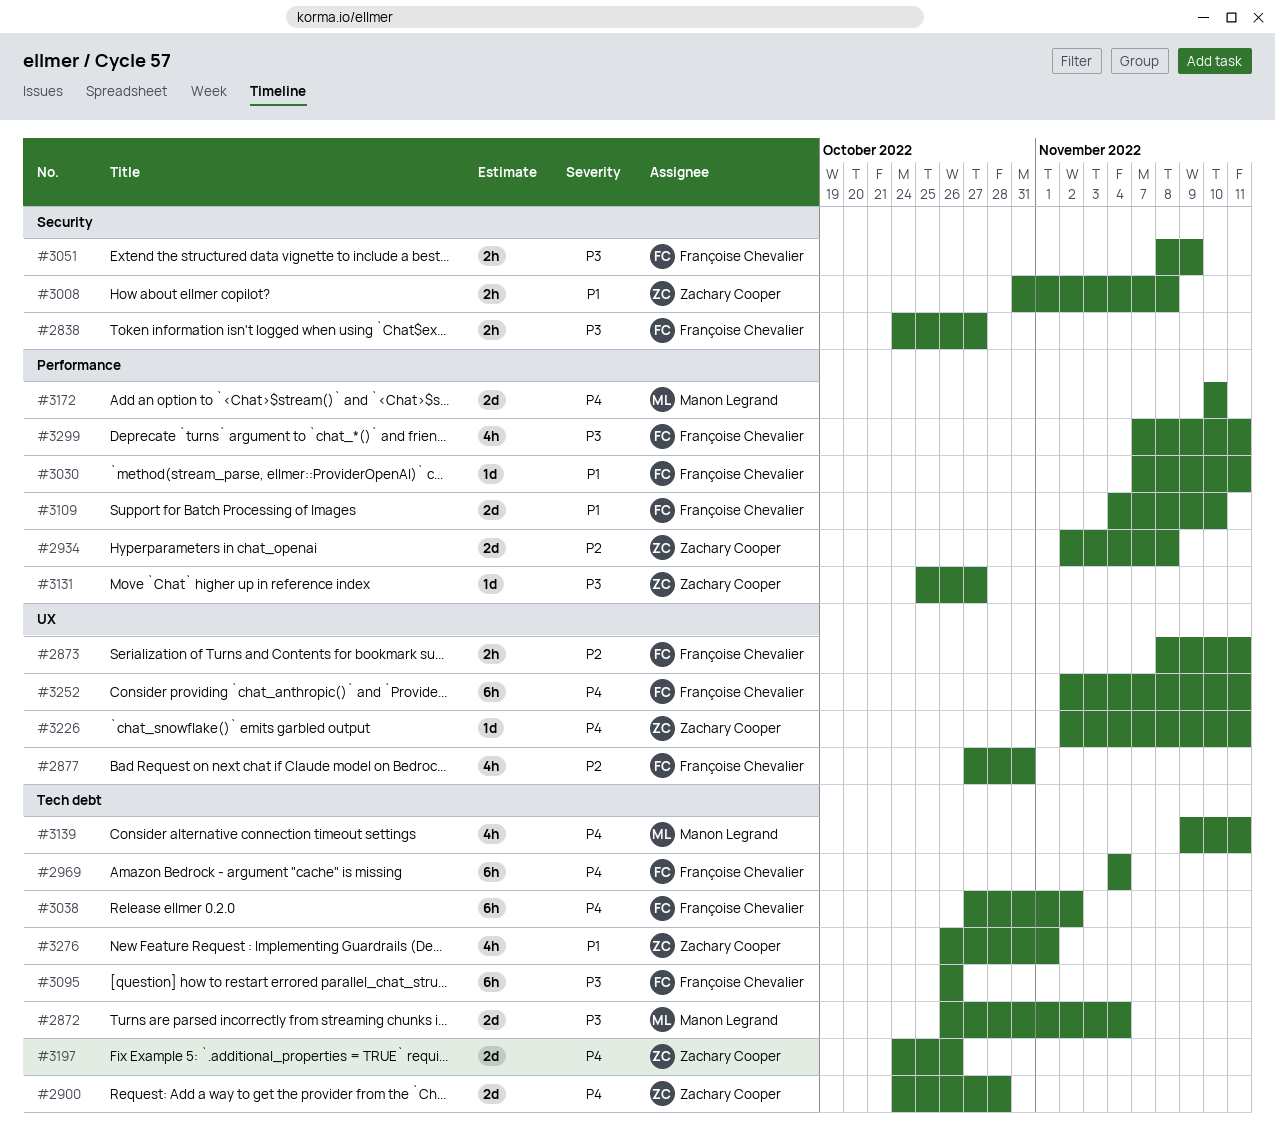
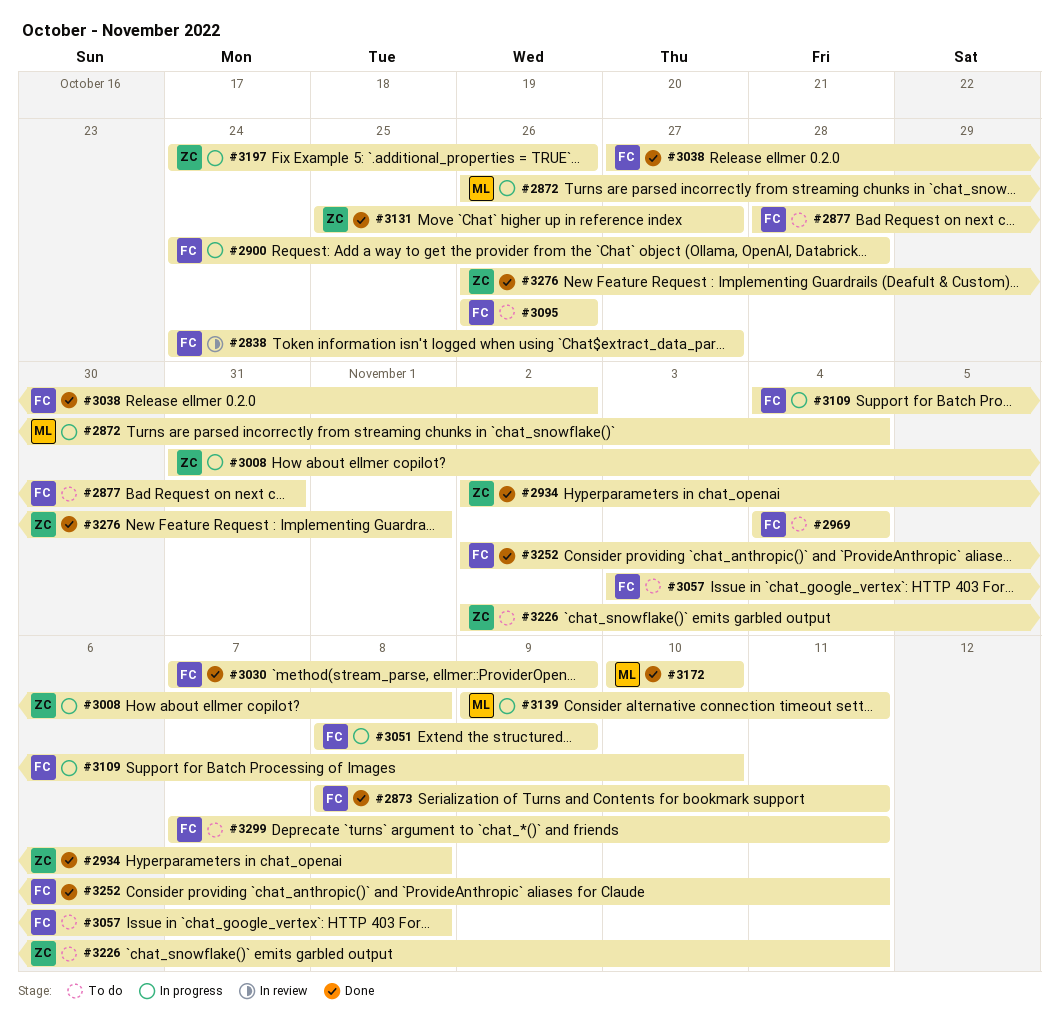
#2877, start: Oct 27 -> Oct 28
#2900, owner: Zachary Cooper -> Françoise Chevalier
#3030, due: Nov 11 -> Nov 9
#3057: none -> present

